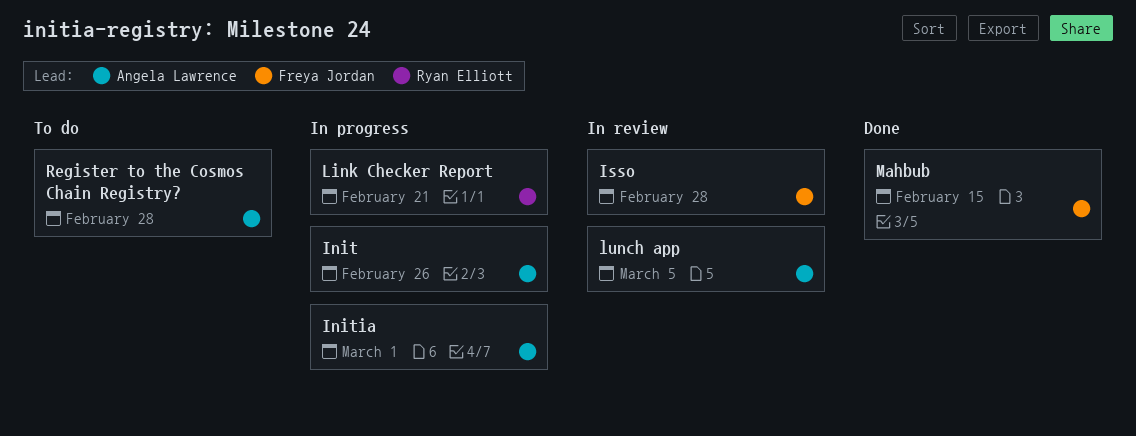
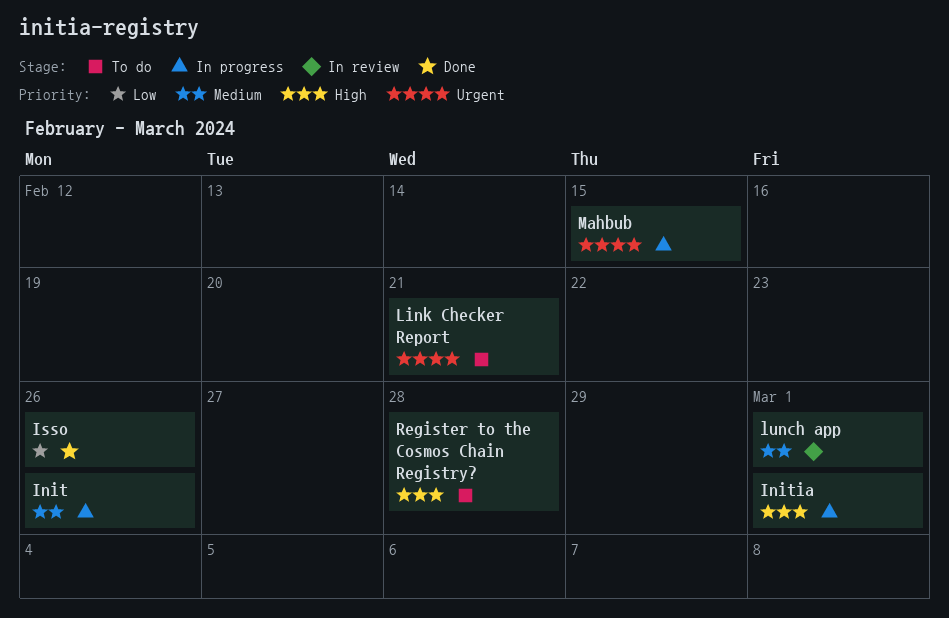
Isso, status: In review -> Done
Isso, due: Feb 28 -> Feb 26
Link Checker Report, status: In progress -> To do
lunch app, due: Mar 5 -> Mar 1
Mahbub, status: Done -> In progress

